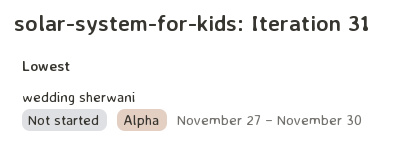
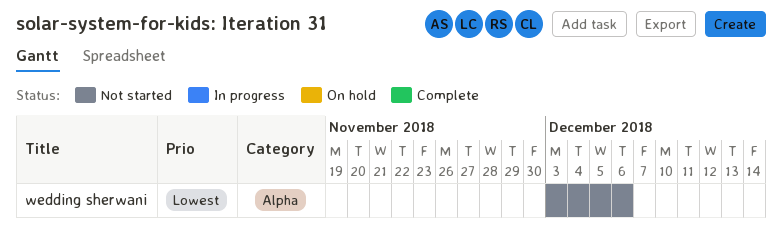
wedding sherwani, start: Nov 27 -> Dec 3
wedding sherwani, due: Nov 30 -> Dec 6

